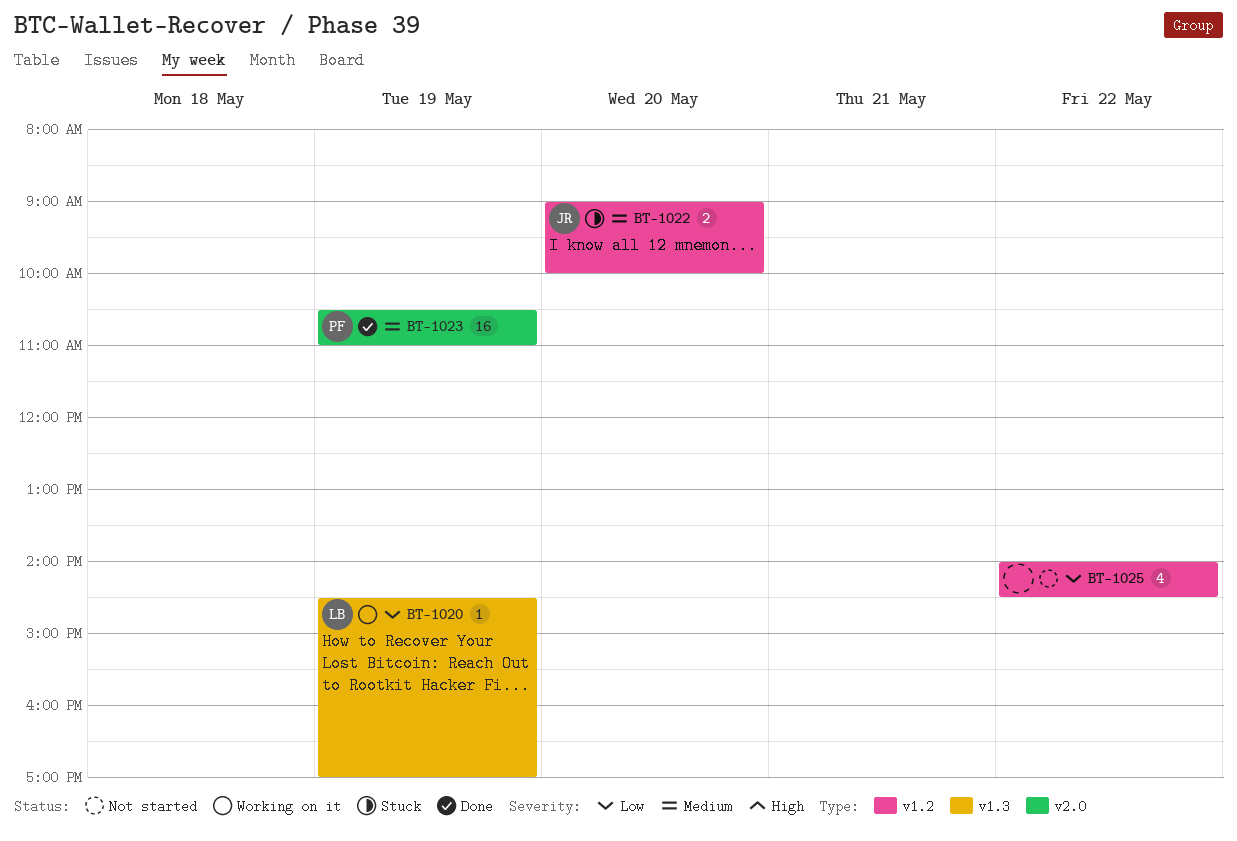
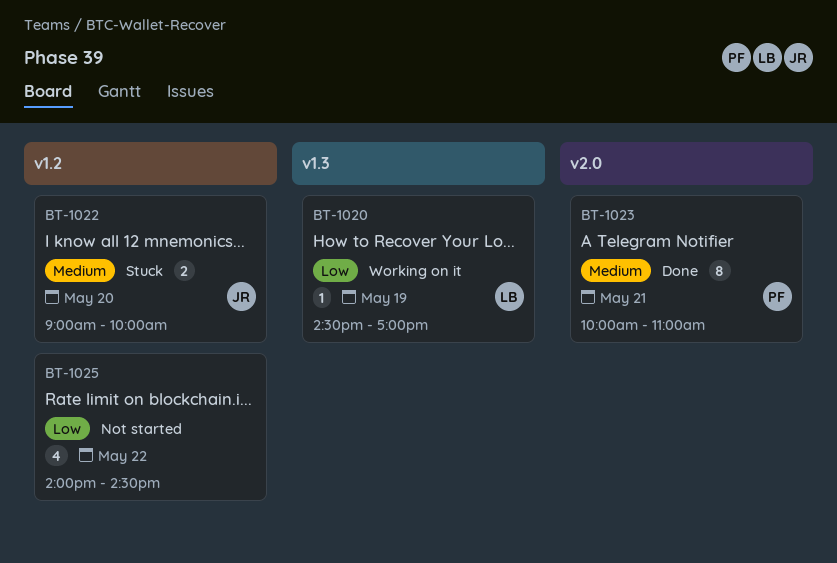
BT-1023, estimate: 16 -> 8
BT-1023, day: May 19 -> May 21
BT-1023, begins: 10:30 -> 10:00

